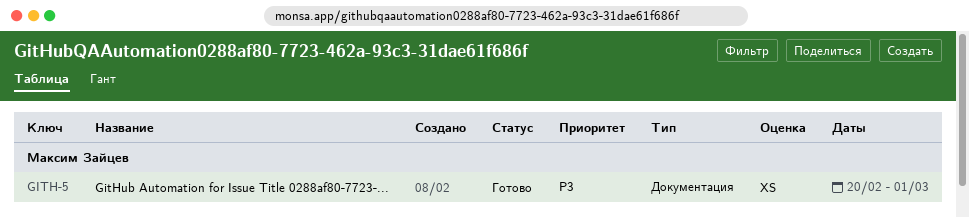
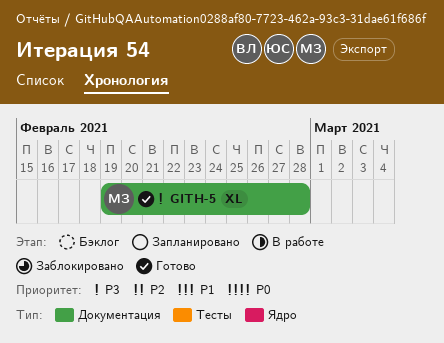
GITH-5, estimate: XS -> XL
GITH-5, start: Feb 20 -> Feb 19
GITH-5, due: Mar 1 -> Feb 28

